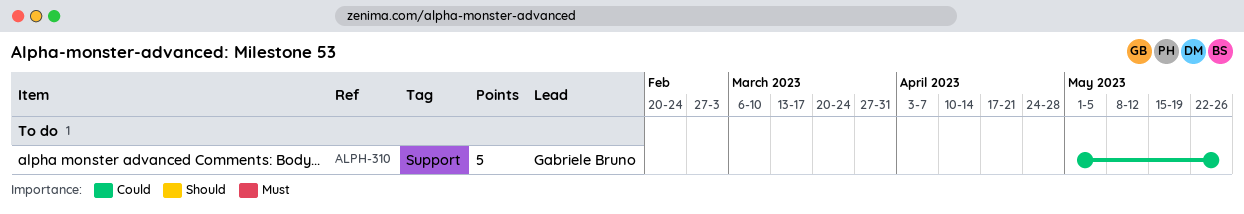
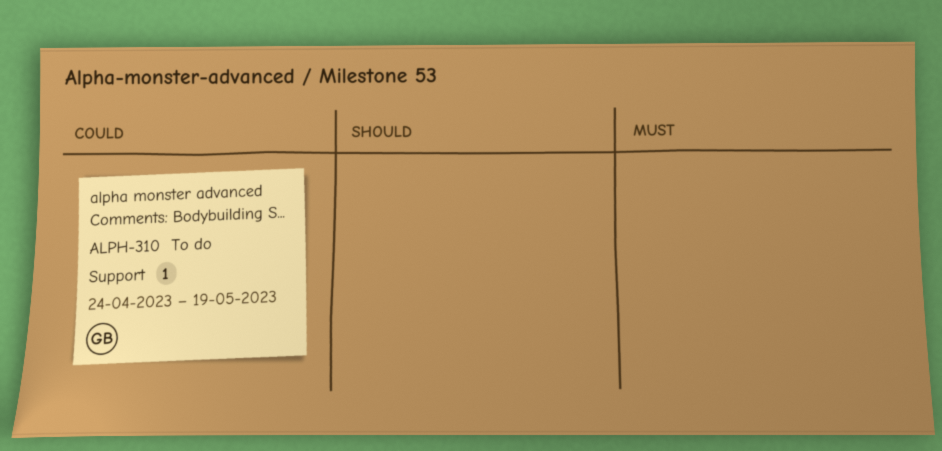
ALPH-310, estimate: 5 -> 1
ALPH-310, start: May 1 -> Apr 24
ALPH-310, due: May 26 -> May 19

